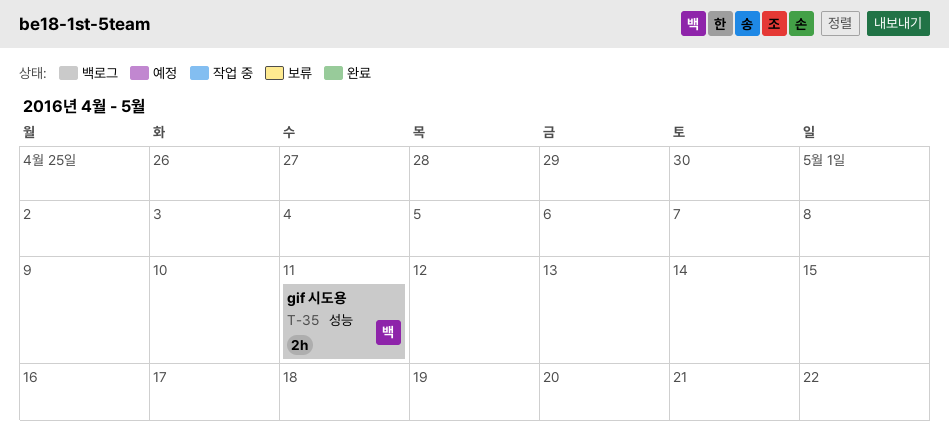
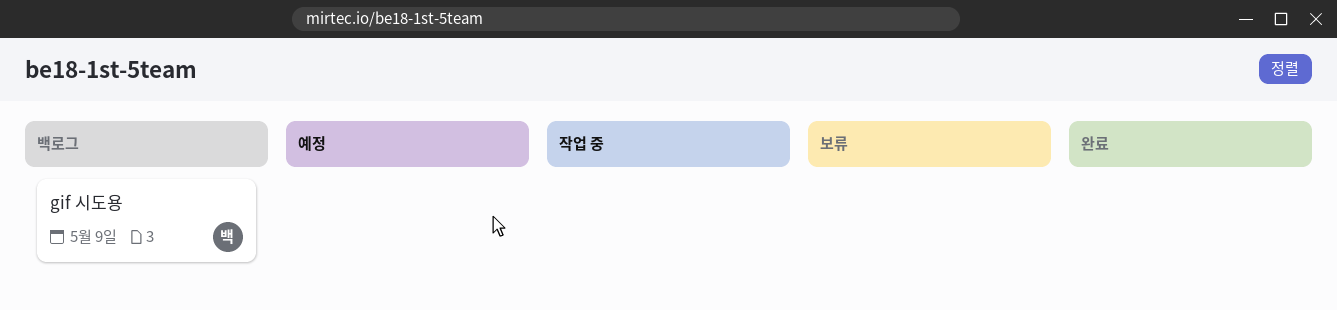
gif 시도용, due: May 11 -> May 9

